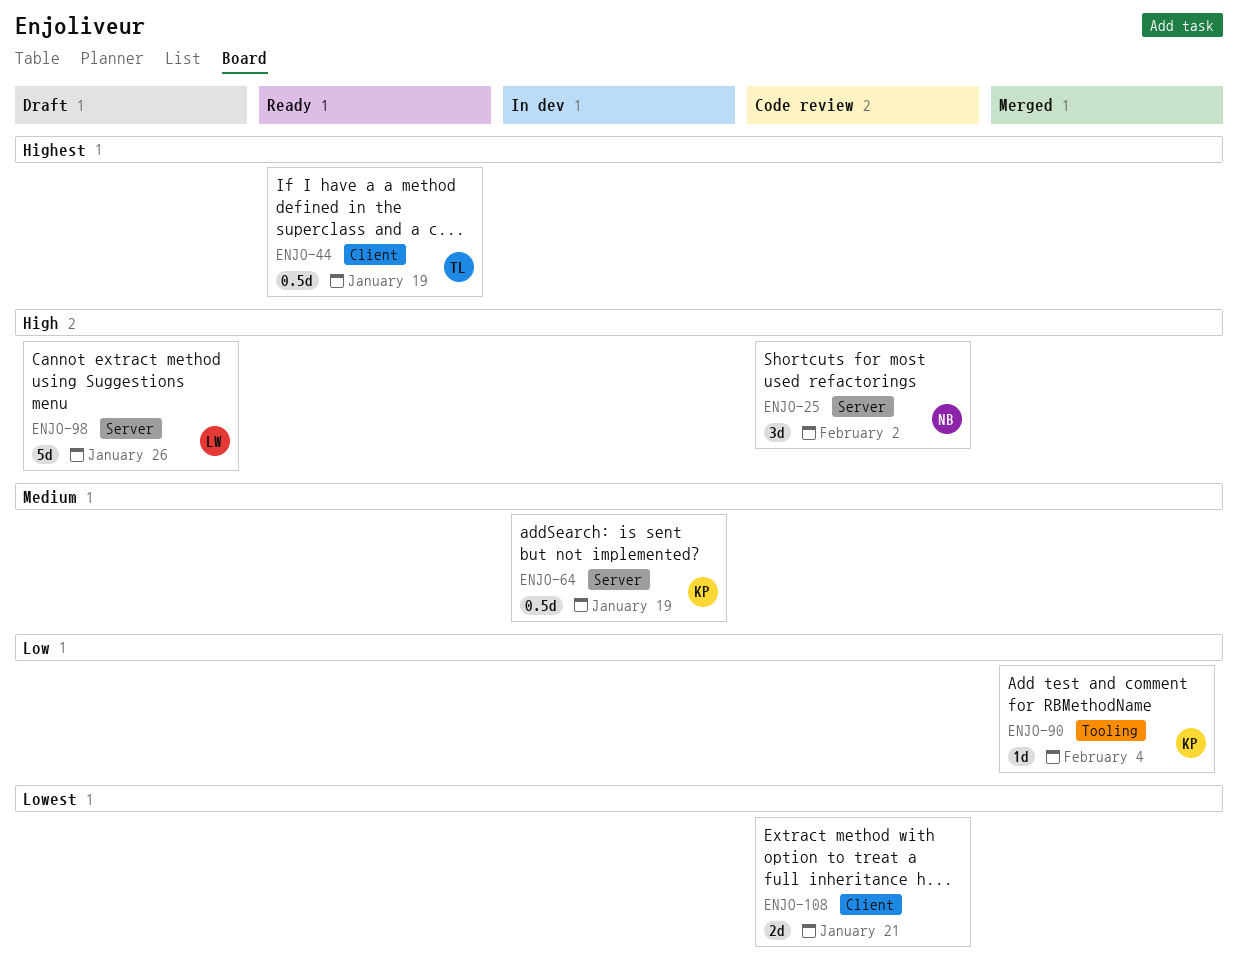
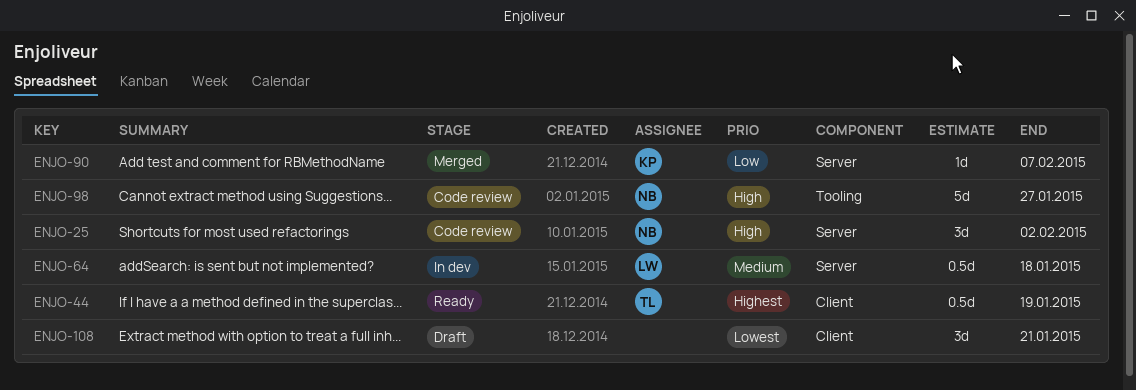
ENJO-64, owner: KP -> LW
ENJO-64, due: Jan 19 -> Jan 18
ENJO-90, label: Tooling -> Server
ENJO-90, due: Feb 4 -> Feb 7
ENJO-98, status: Draft -> Code review
ENJO-98, owner: LW -> NB
ENJO-98, label: Server -> Tooling
ENJO-98, due: Jan 26 -> Jan 27
ENJO-108, status: Code review -> Draft
ENJO-108, estimate: 2d -> 3d

